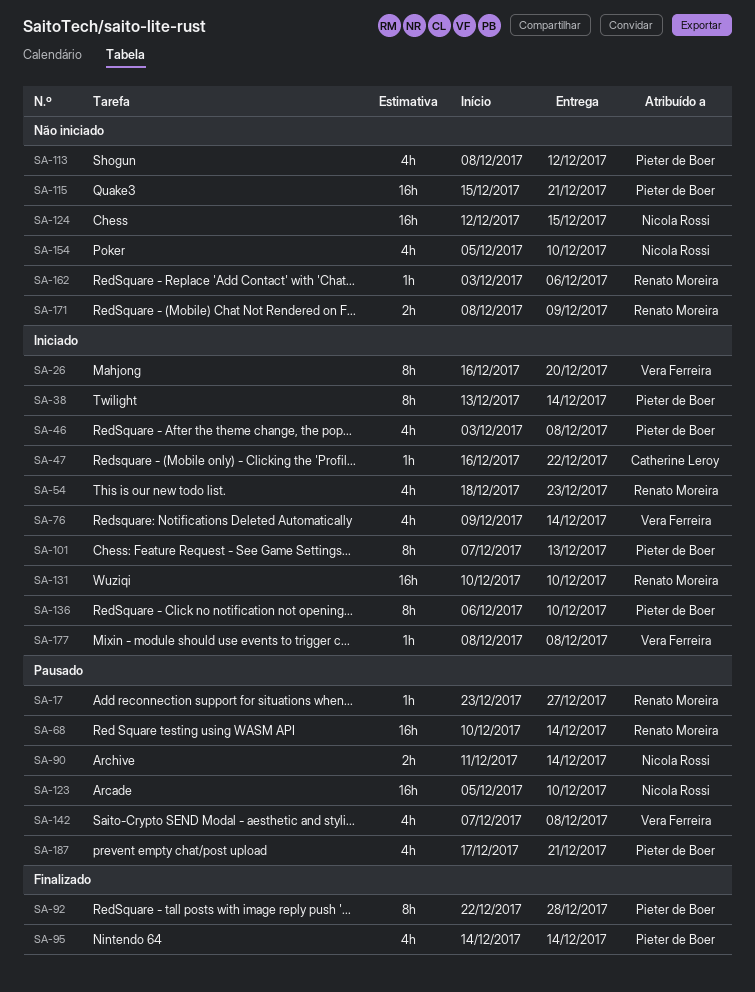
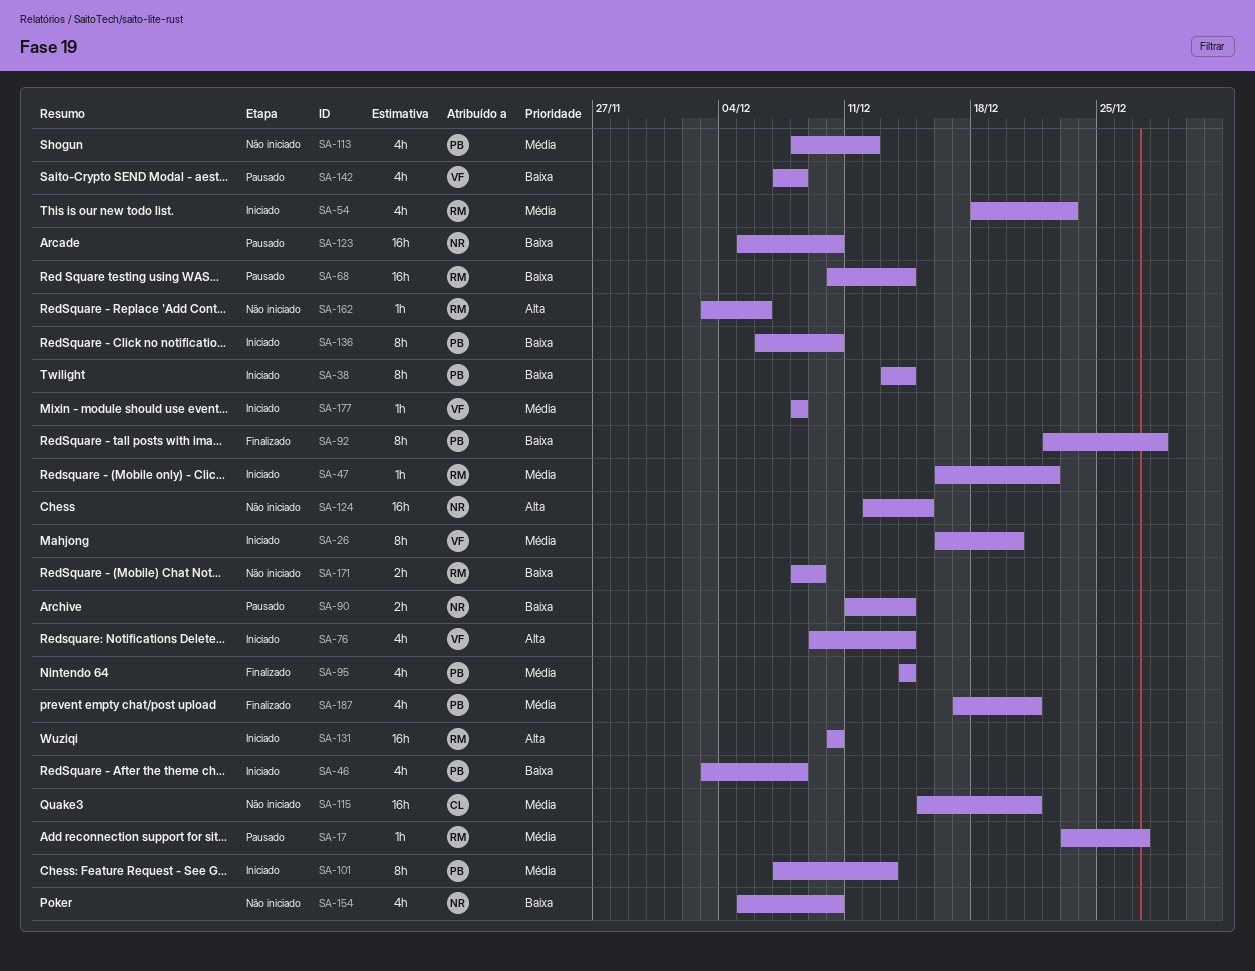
SA-47, owner: Catherine Leroy -> Renato Moreira
SA-115, owner: Pieter de Boer -> Catherine Leroy
SA-187, status: Pausado -> Finalizado

